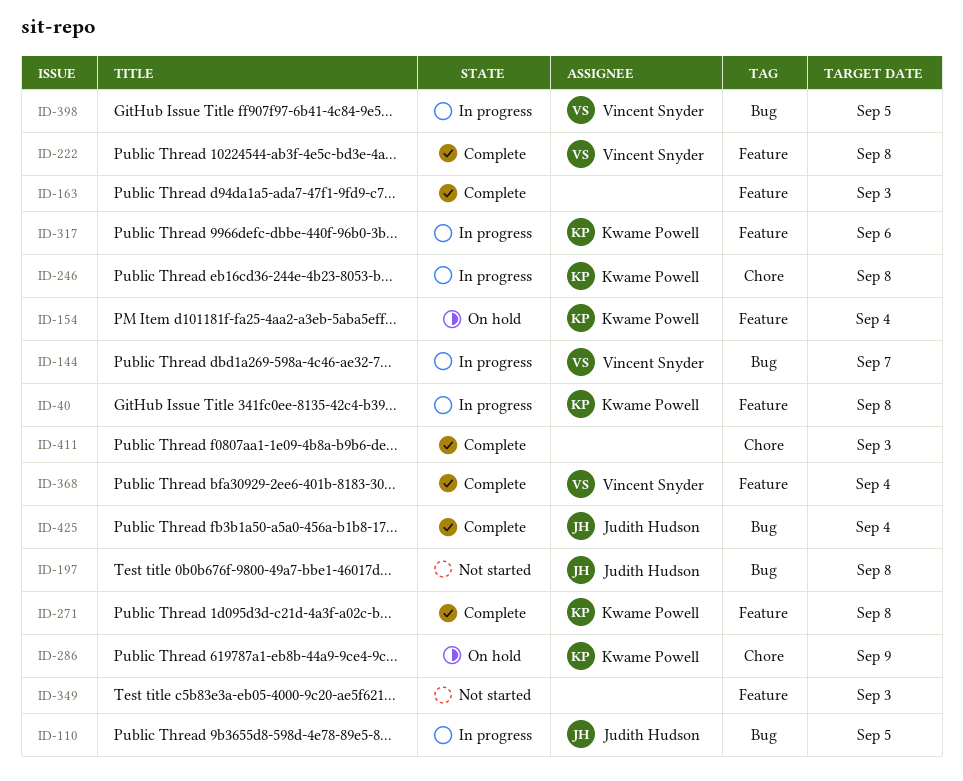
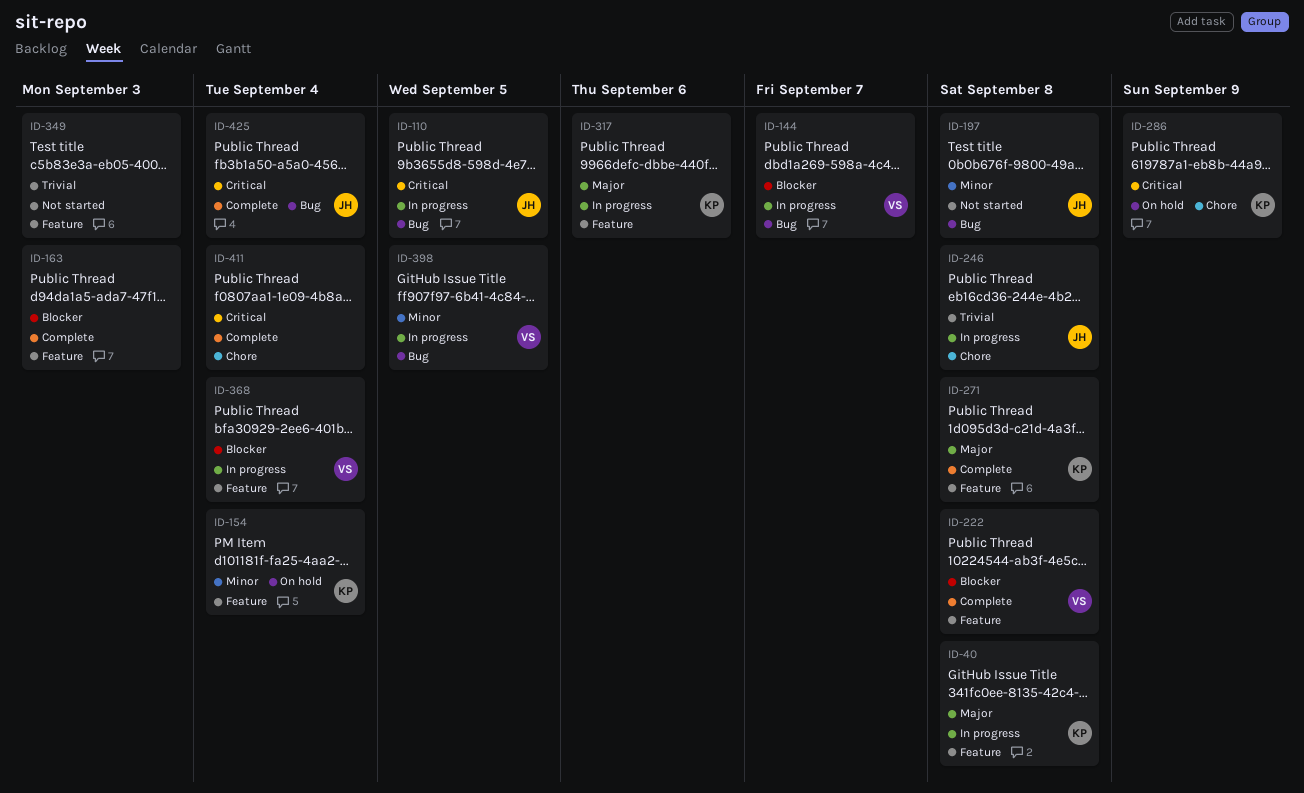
ID-246, owner: Kwame Powell -> Judith Hudson
ID-368, status: Complete -> In progress
ID-411, due: Sep 3 -> Sep 4

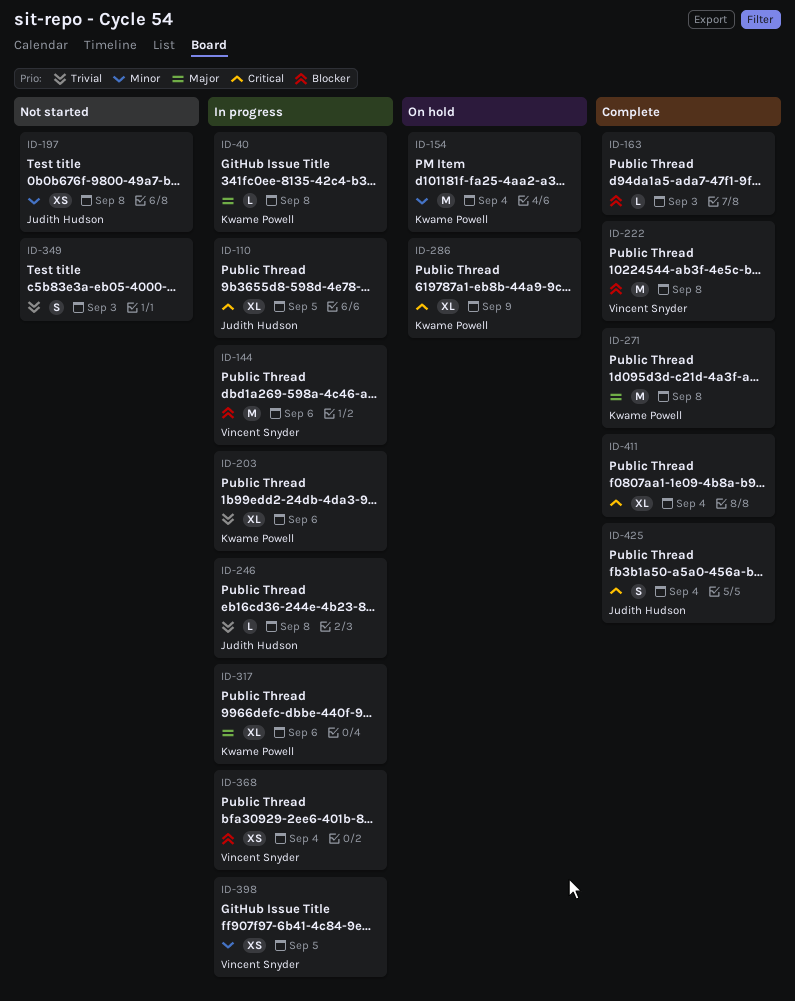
ID-144, due: Sep 7 -> Sep 6
ID-203: none -> present

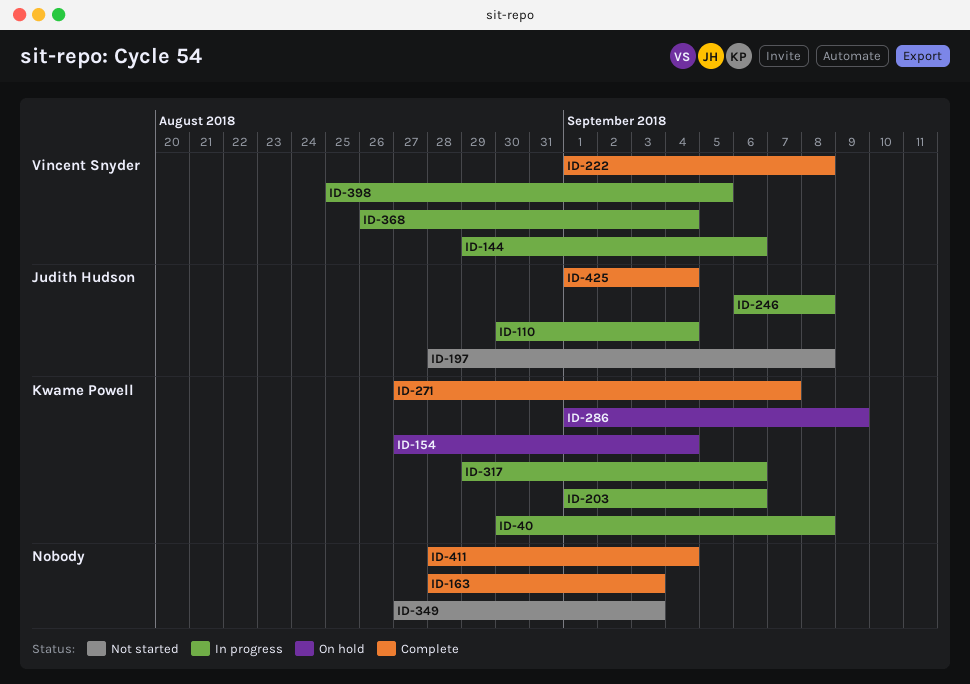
ID-110, due: Sep 5 -> Sep 4
ID-271, due: Sep 8 -> Sep 7

